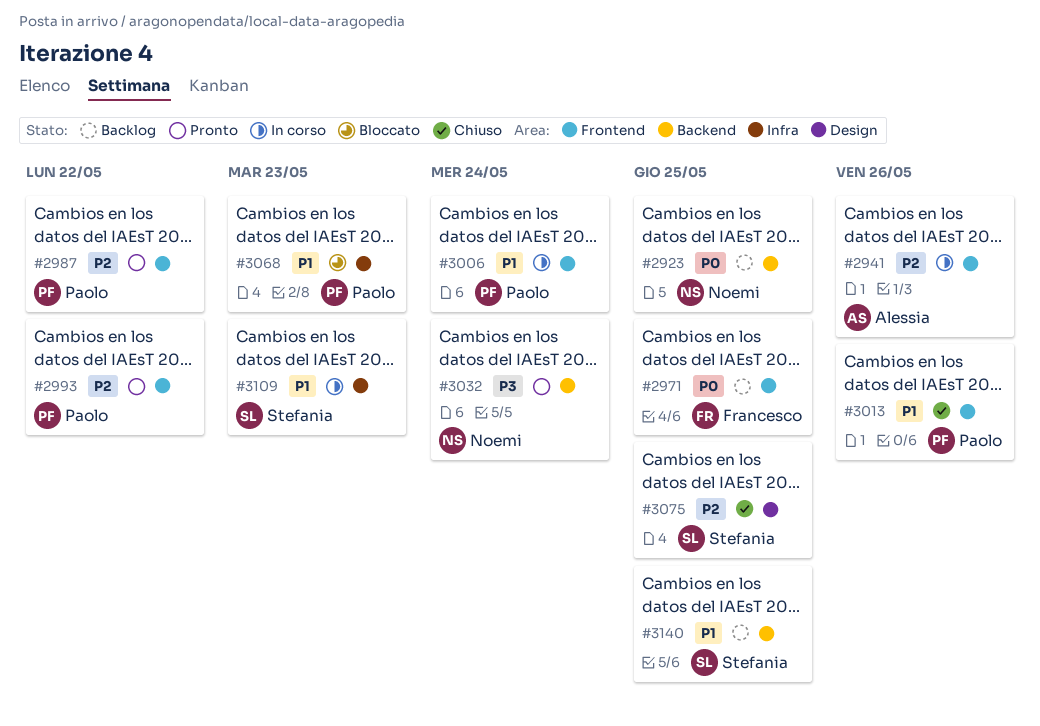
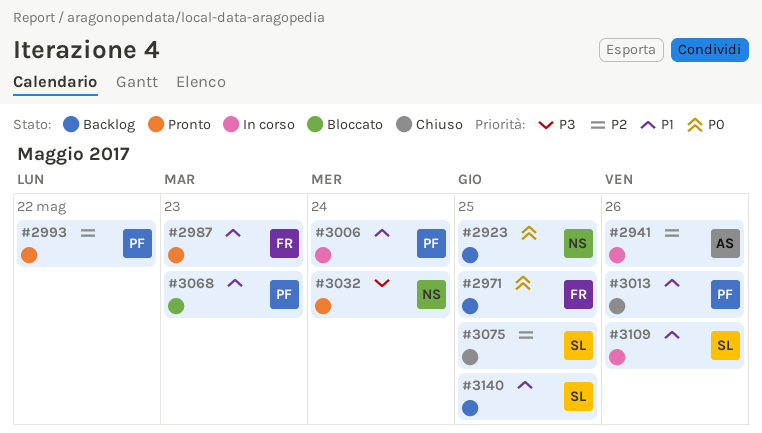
#2987, owner: Paolo -> Francesco
#2987, priority: P2 -> P1
#2987, due: May 22 -> May 23
#3109, due: May 23 -> May 26

